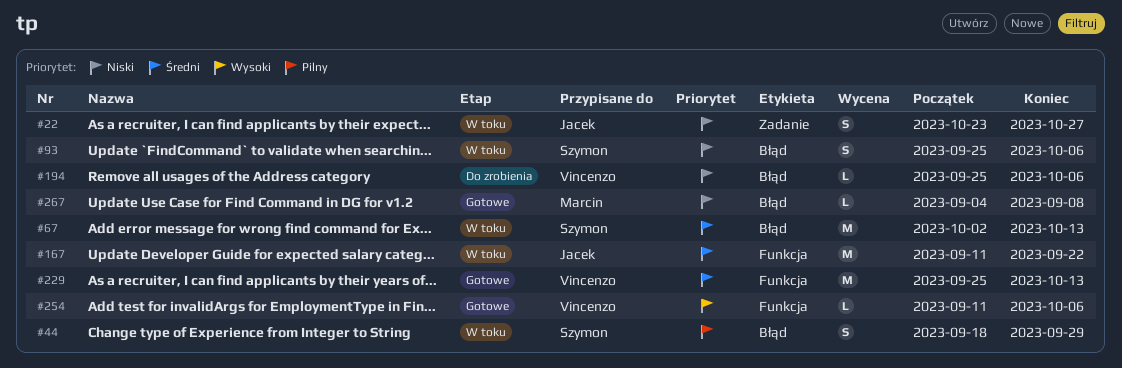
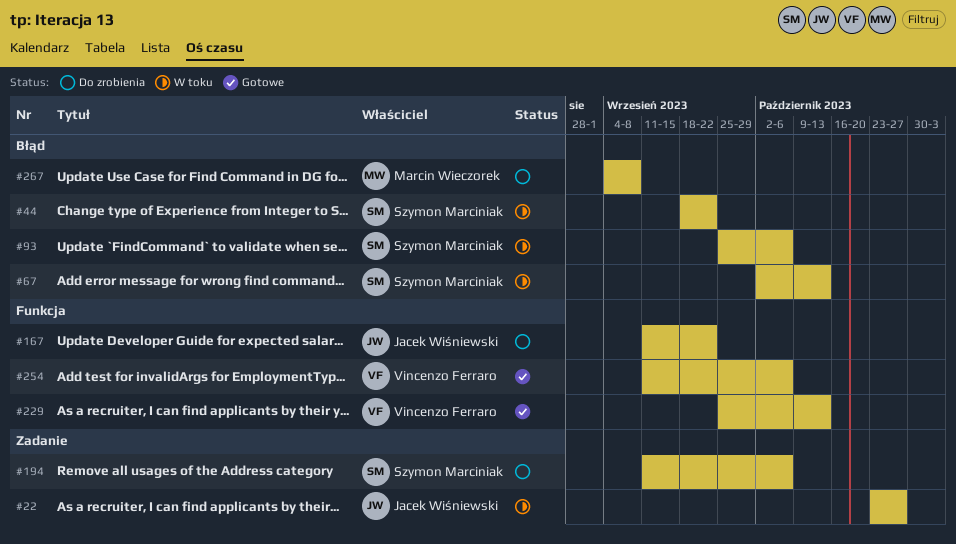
#44, due: Sep 29 -> Sep 22
#167, status: W toku -> Do zrobienia
#194, owner: Vincenzo Ferraro -> Szymon Marciniak
#194, label: Błąd -> Zadanie
#194, start: Sep 25 -> Sep 11
#267, status: Gotowe -> Do zrobienia

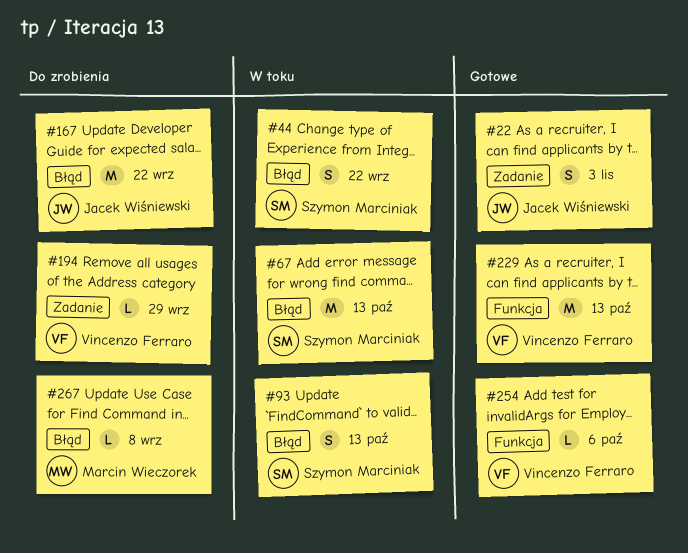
#22, status: W toku -> Gotowe
#22, due: Oct 27 -> Nov 3
#93, due: Oct 6 -> Oct 13
#167, label: Funkcja -> Błąd
#194, owner: Szymon Marciniak -> Vincenzo Ferraro
#194, due: Oct 6 -> Sep 29

